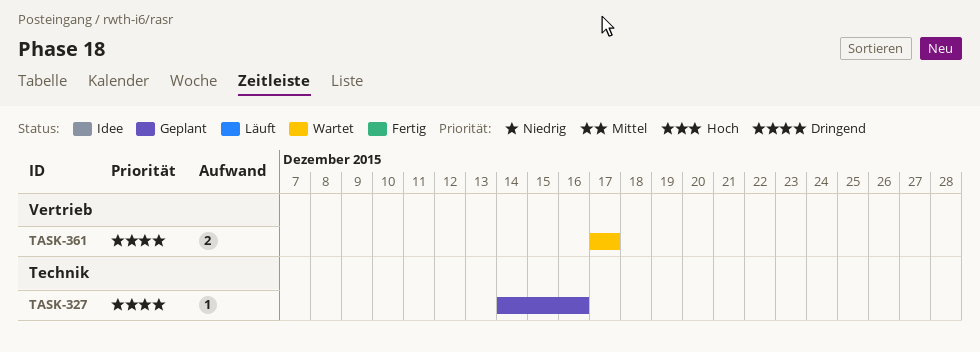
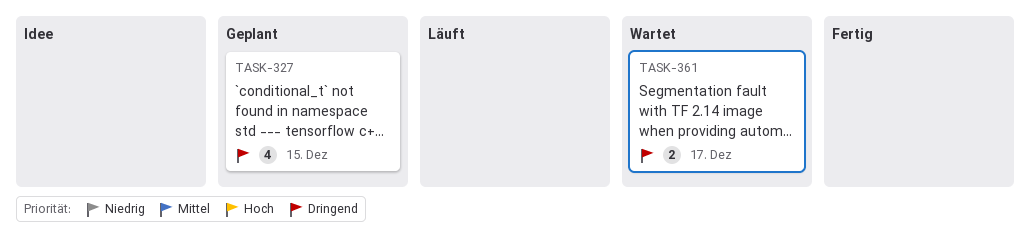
TASK-327, estimate: 1 -> 4
TASK-327, due: Dec 16 -> Dec 15

